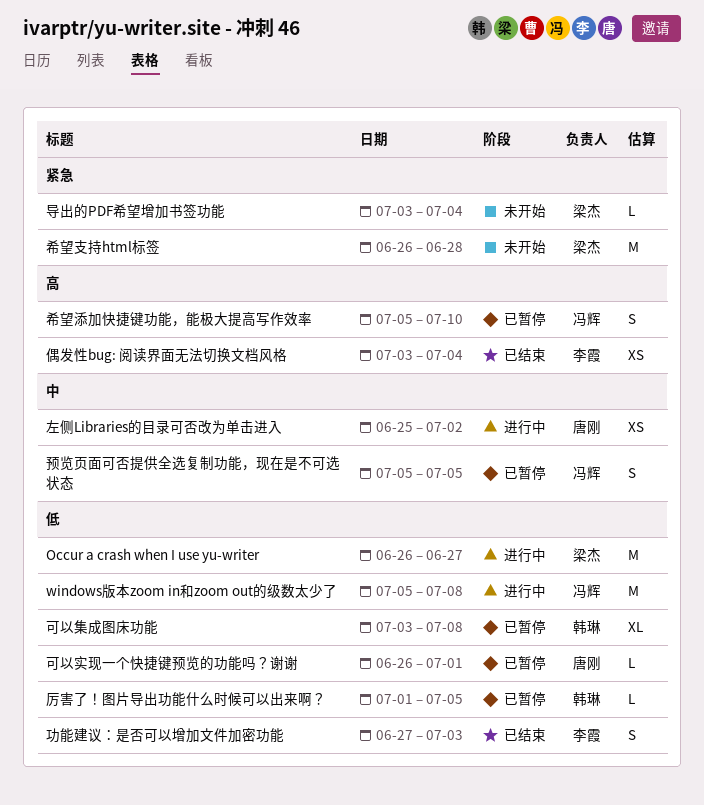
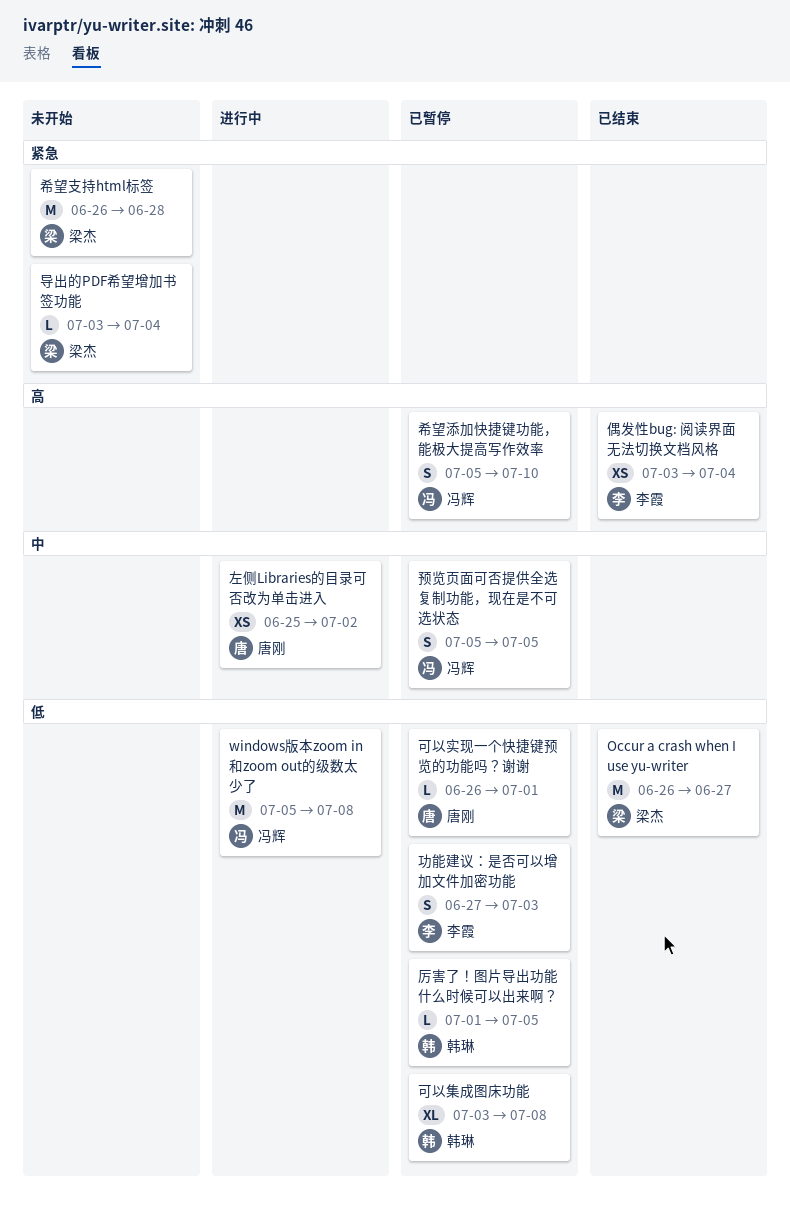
Occur a crash when I use yu-writer, status: 进行中 -> 已结束
功能建议：是否可以增加文件加密功能, status: 已结束 -> 已暂停

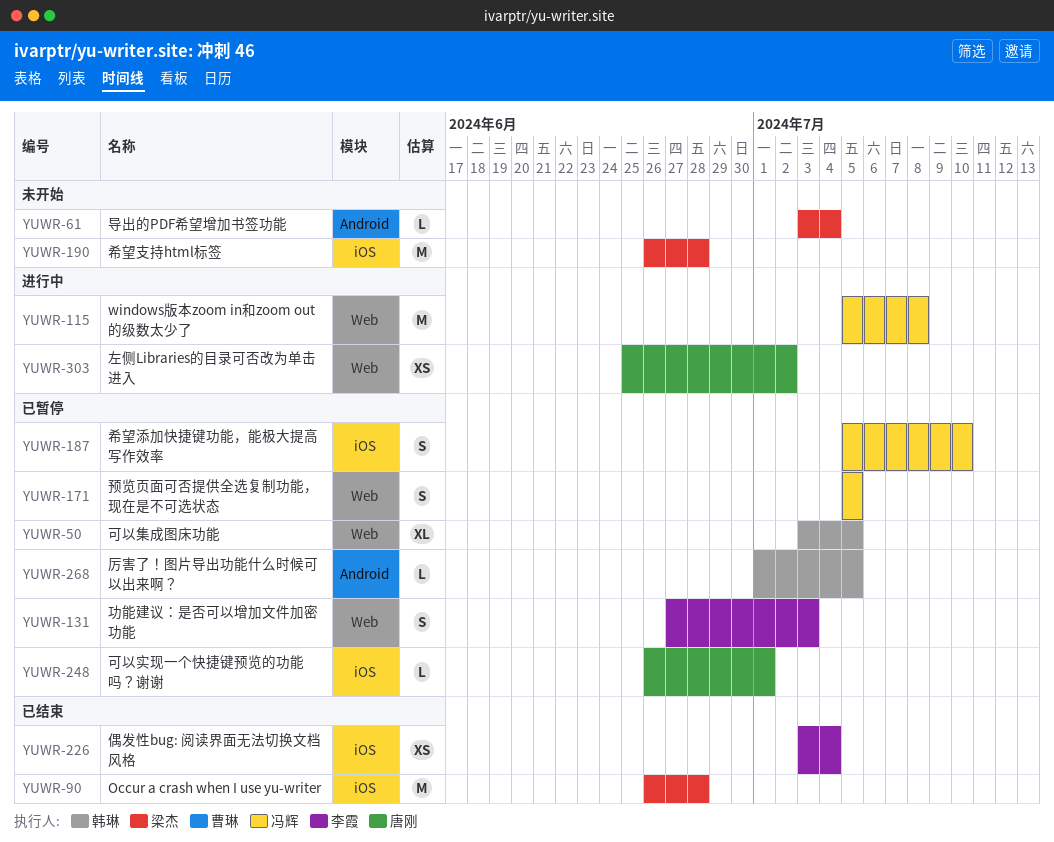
Occur a crash when I use yu-writer, due: Jun 27 -> Jun 28
可以集成图床功能, due: Jul 8 -> Jul 5

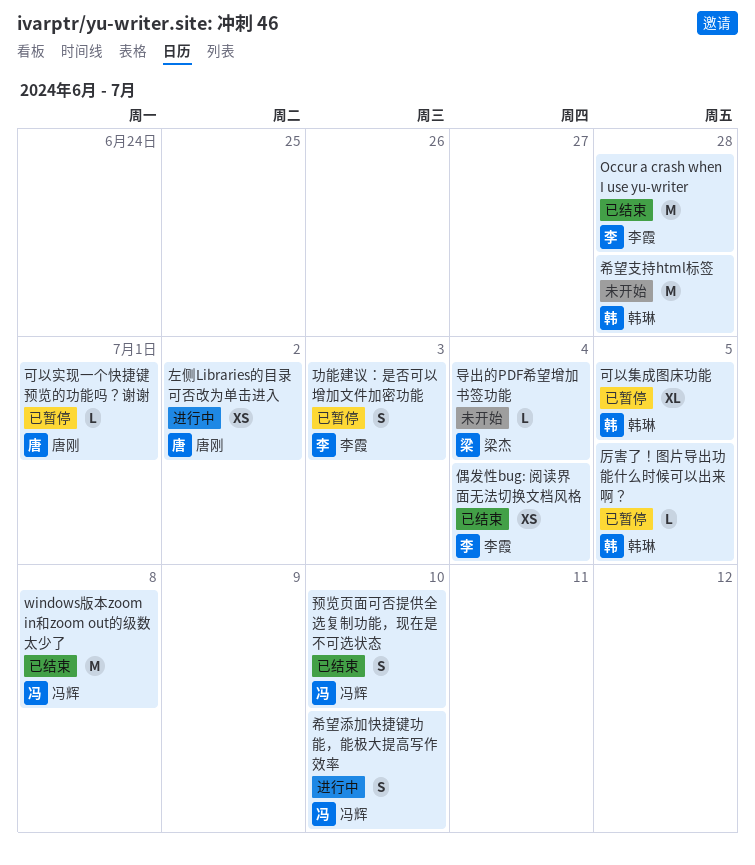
Occur a crash when I use yu-writer, owner: 梁杰 -> 李霞
windows版本zoom in和zoom out的级数太少了, status: 进行中 -> 已结束
希望支持html标签, owner: 梁杰 -> 韩琳
希望添加快捷键功能，能极大提高写作效率, status: 已暂停 -> 进行中
预览页面可否提供全选复制功能，现在是不可选状态, status: 已暂停 -> 已结束
预览页面可否提供全选复制功能，现在是不可选状态, due: Jul 5 -> Jul 10

